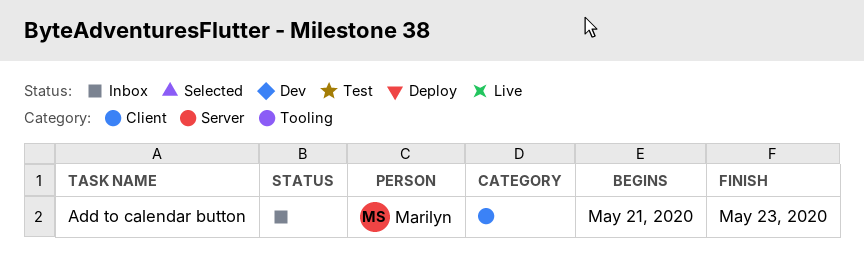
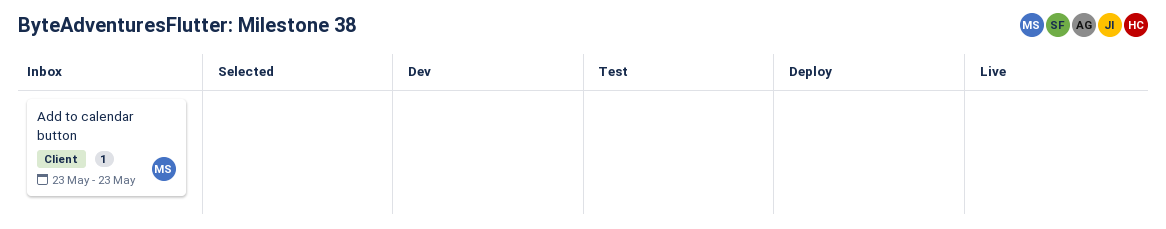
Add to calendar button, start: May 21 -> May 23

